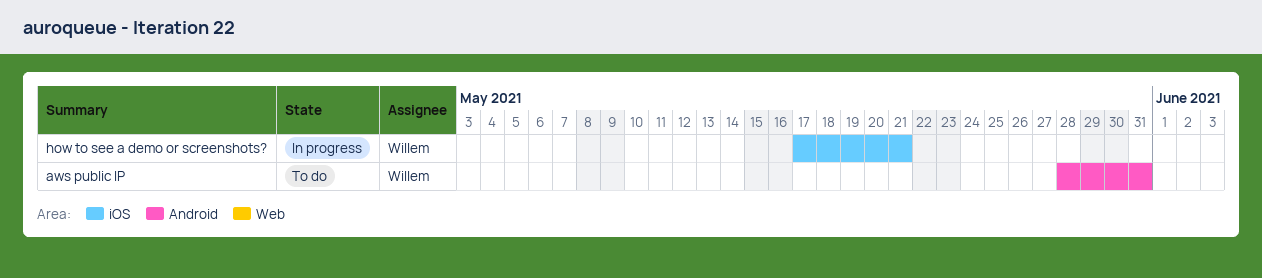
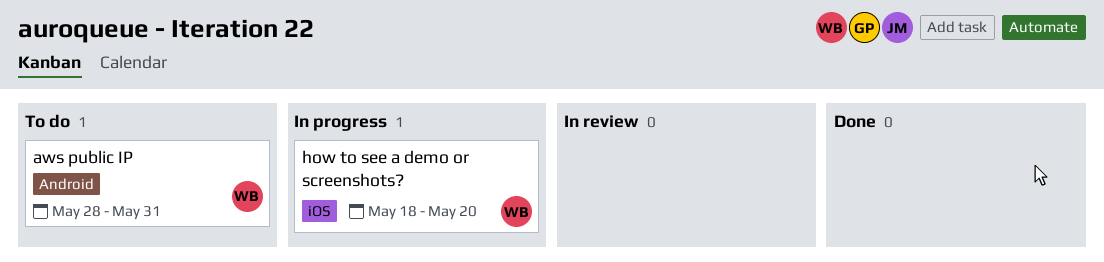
how to see a demo or screenshots?, start: May 17 -> May 18
how to see a demo or screenshots?, due: May 21 -> May 20

